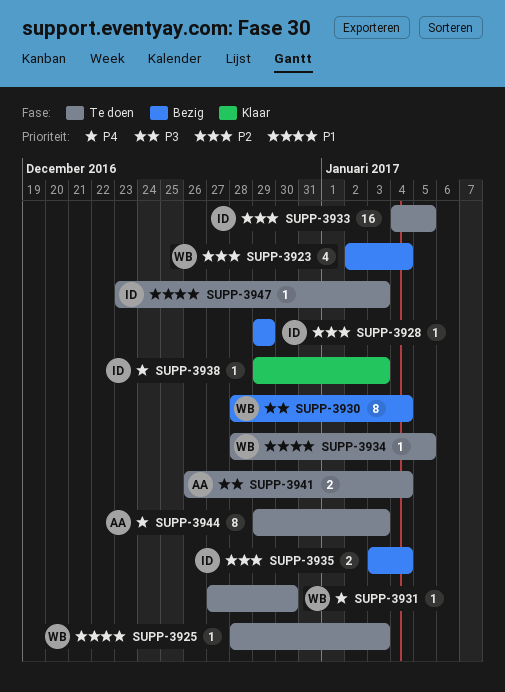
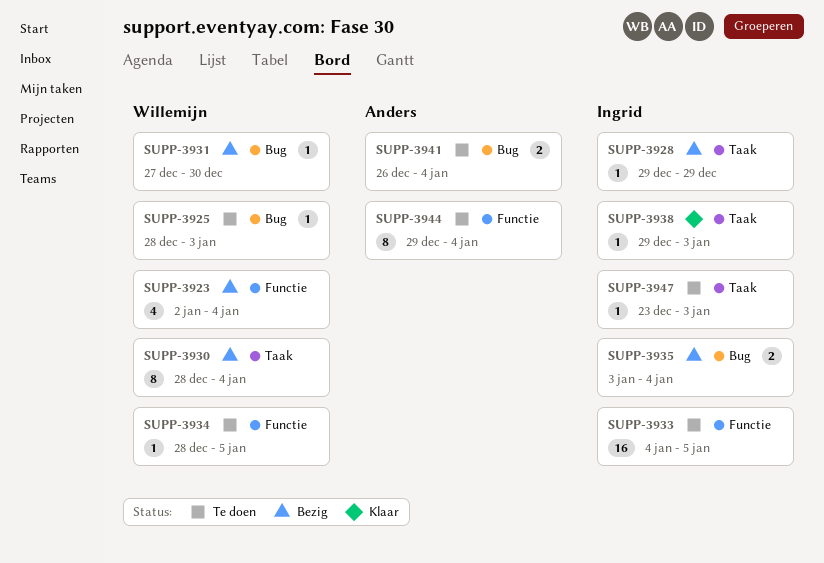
SUPP-3931, status: Te doen -> Bezig
SUPP-3944, due: Jan 3 -> Jan 4

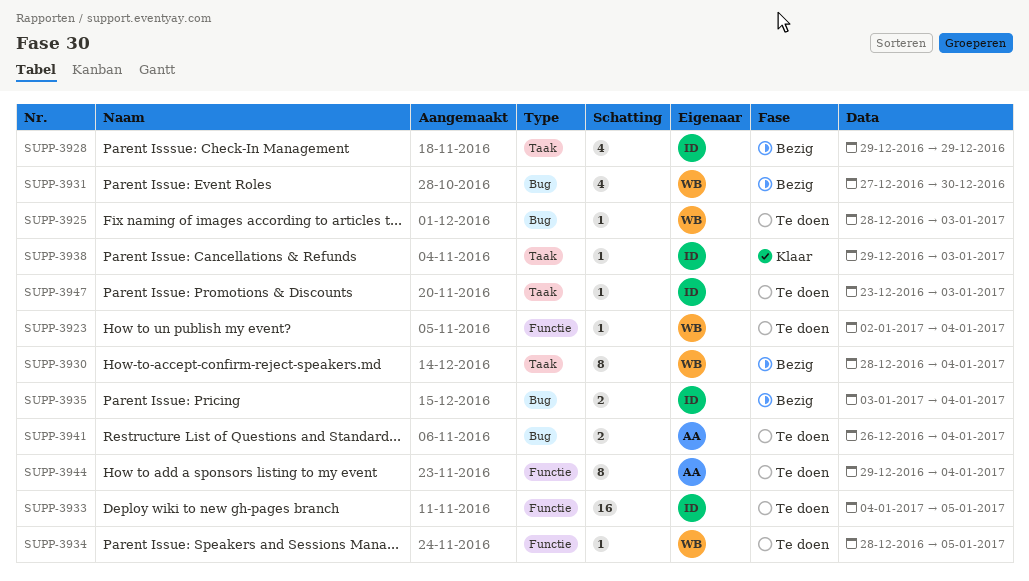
SUPP-3923, status: Bezig -> Te doen
SUPP-3923, estimate: 4 -> 1
SUPP-3928, estimate: 1 -> 4
SUPP-3931, estimate: 1 -> 4

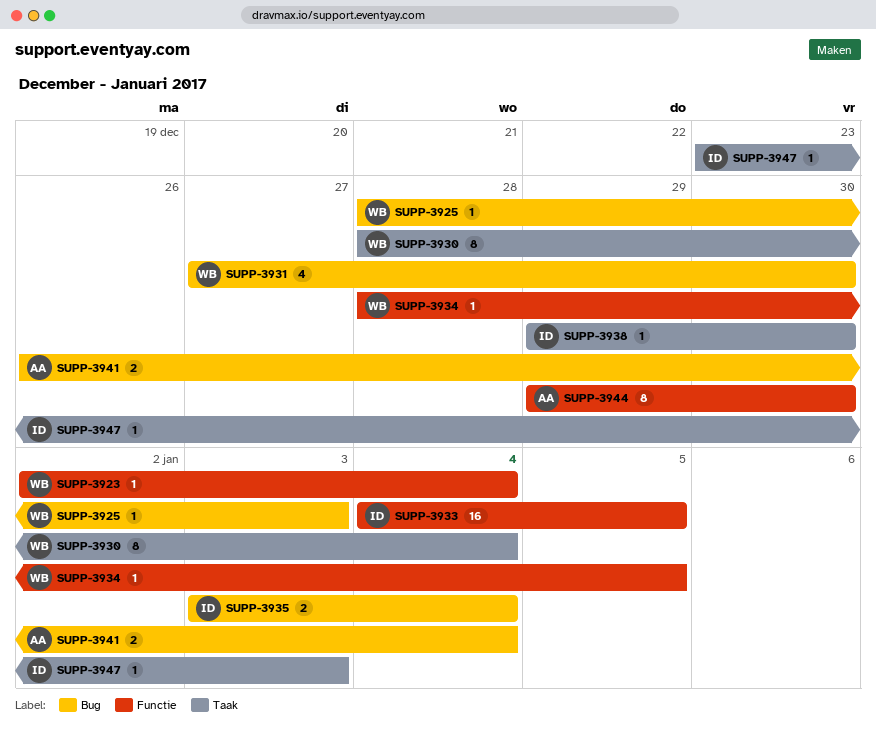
SUPP-3928: present -> none
SUPP-3938, due: Jan 3 -> Dec 30
SUPP-3944, due: Jan 4 -> Dec 30

